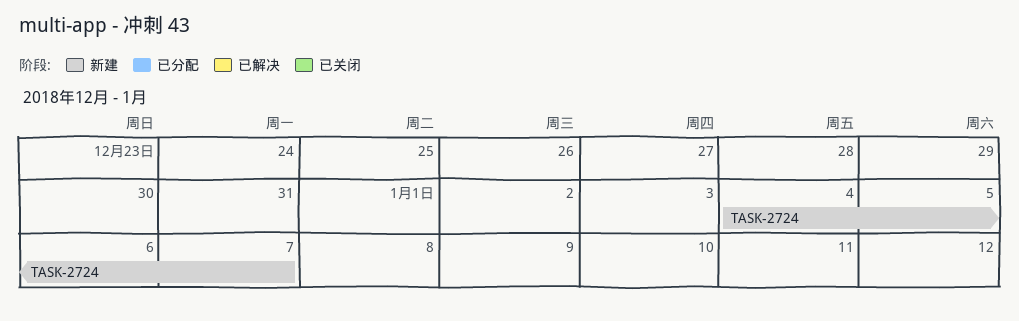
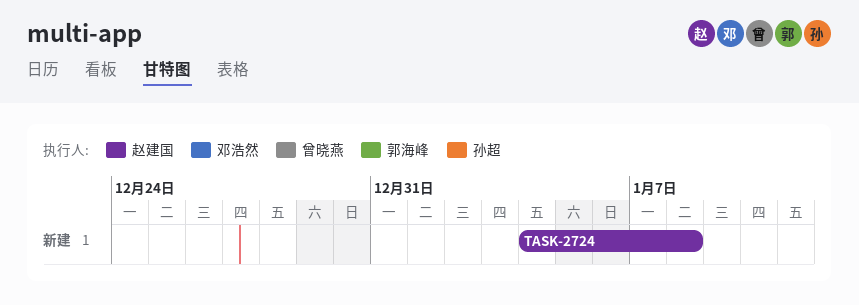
TASK-2724, due: Jan 7 -> Jan 8

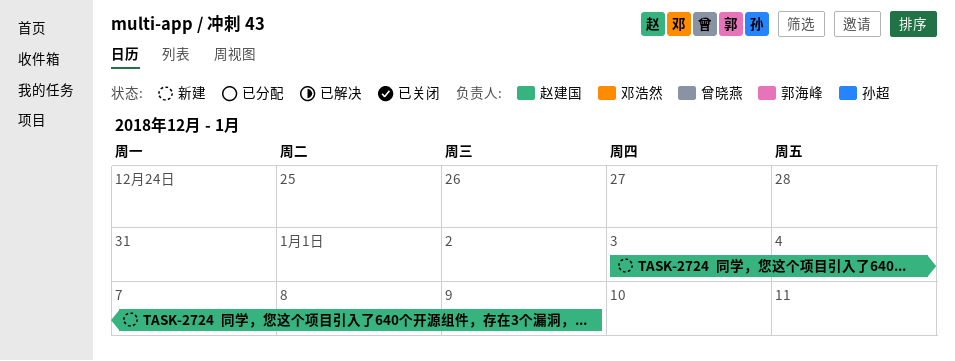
TASK-2724, start: Jan 4 -> Jan 3
TASK-2724, due: Jan 8 -> Jan 9

